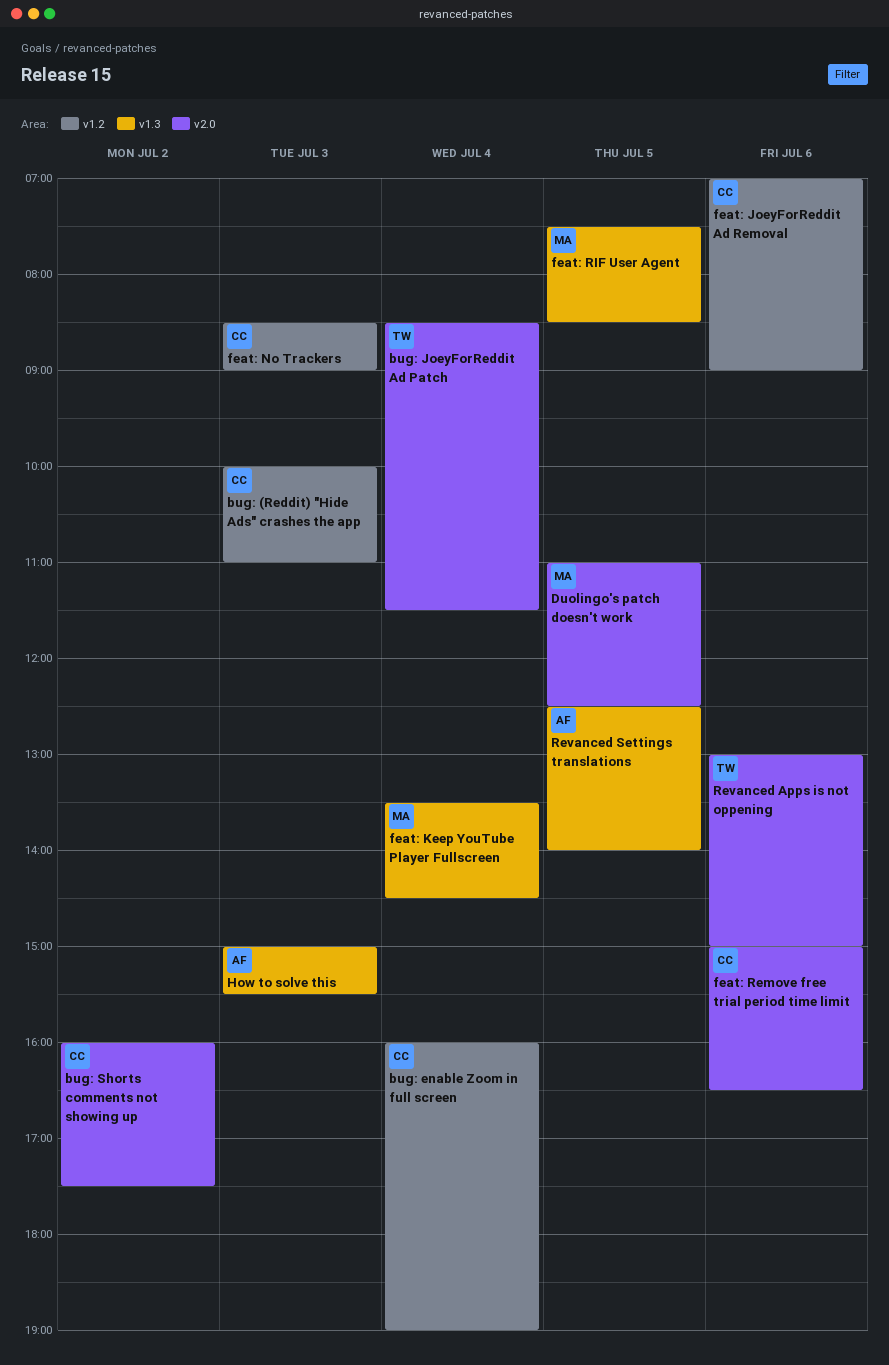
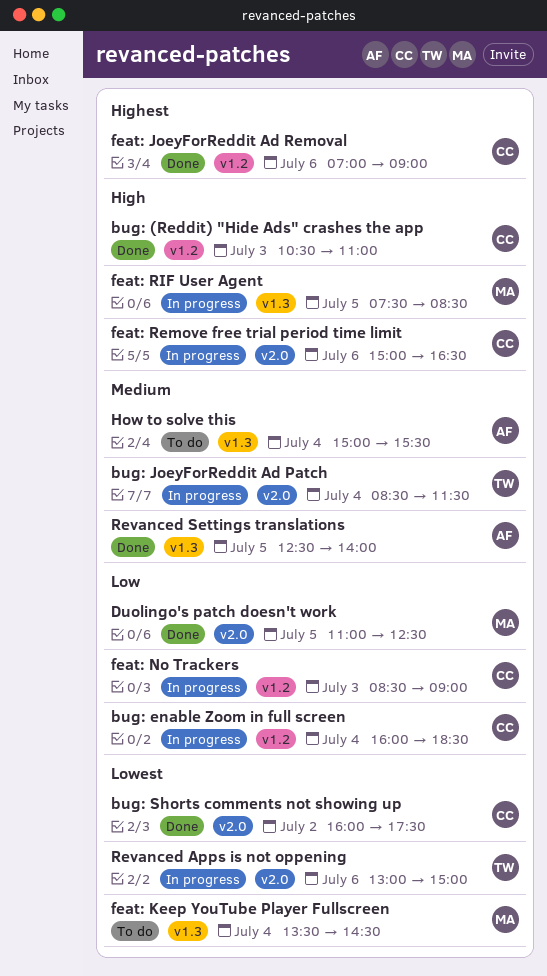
bug: (Reddit) "Hide Ads" crashes the app, begins: 10:00 -> 10:30
bug: enable Zoom in full screen, ends: 19:00 -> 18:30
How to solve this, day: Jul 3 -> Jul 4

